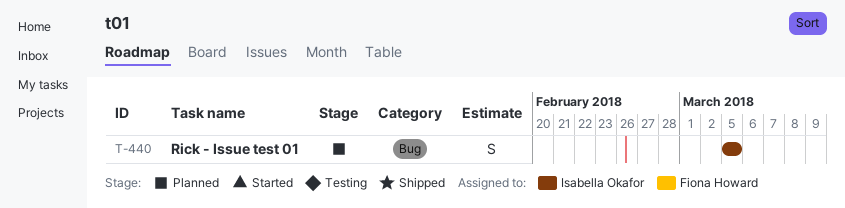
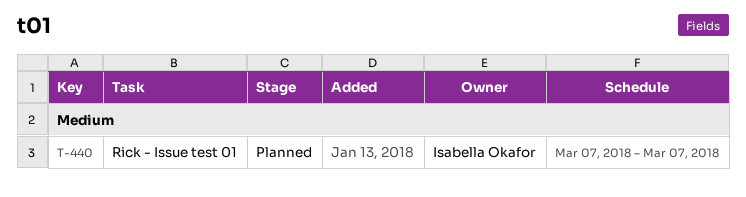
T-440, start: Mar 5 -> Mar 7
T-440, due: Mar 5 -> Mar 7

